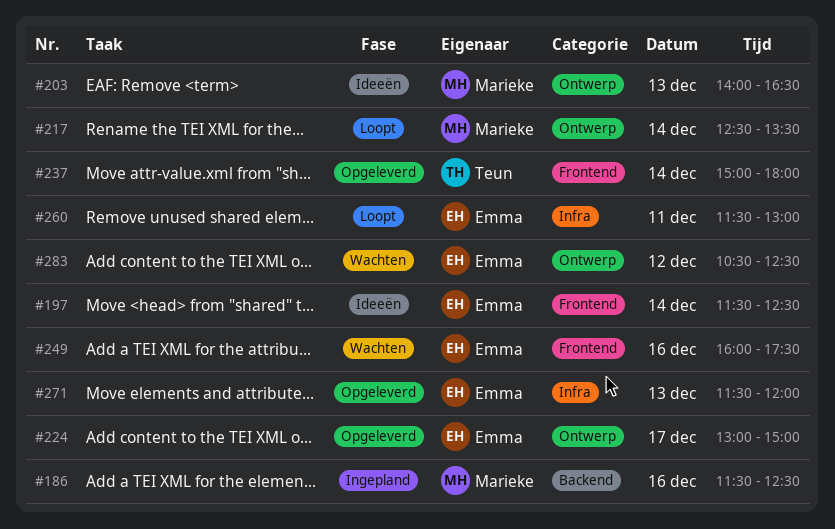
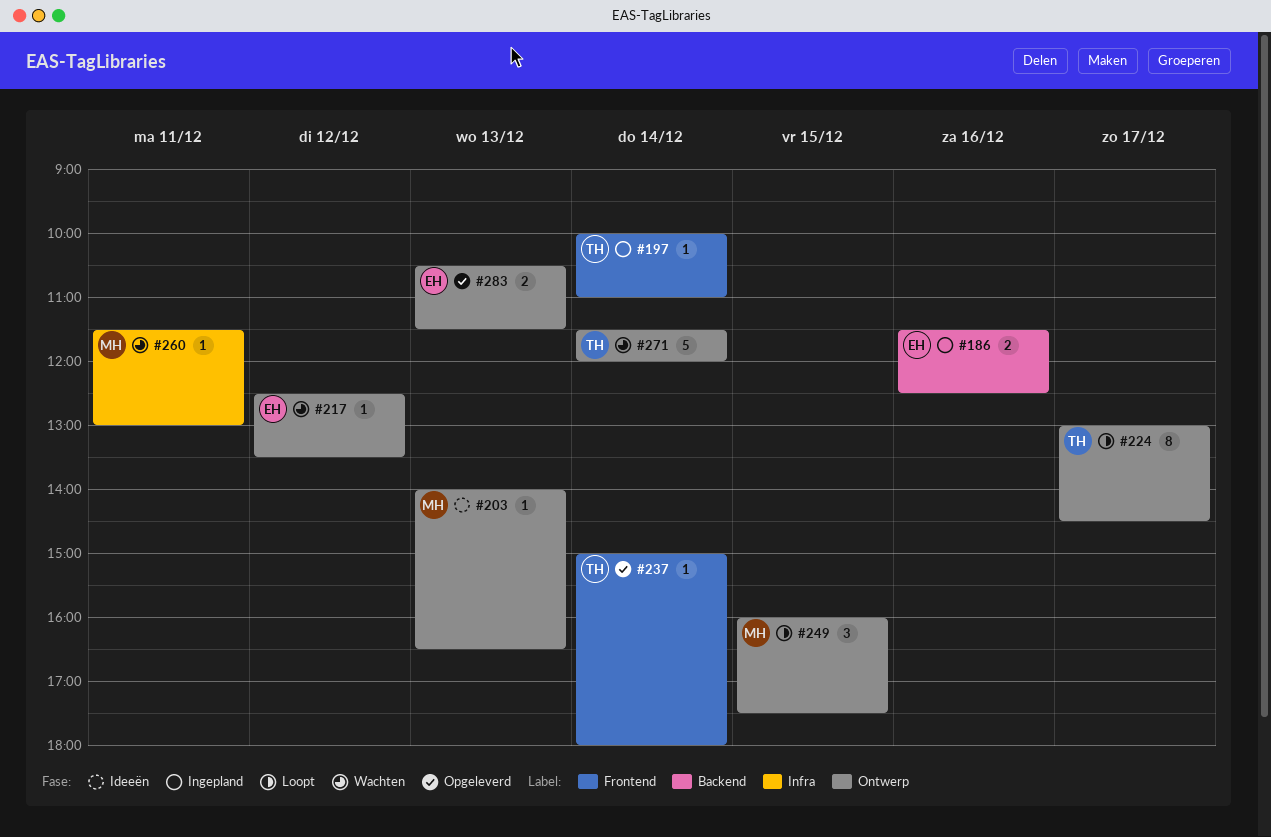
#186, owner: Marieke -> Emma
#197, status: Ideeën -> Ingepland
#197, owner: Emma -> Teun
#197, begins: 11:30 -> 10:00
#197, ends: 12:30 -> 11:00
#217, status: Loopt -> Wachten
#217, owner: Marieke -> Emma
#217, day: Dec 14 -> Dec 12
#224, status: Opgeleverd -> Loopt
#224, owner: Emma -> Teun
#224, ends: 15:00 -> 14:30
#249, status: Wachten -> Loopt
#249, owner: Emma -> Marieke
#249, label: Frontend -> Ontwerp
#249, day: Dec 16 -> Dec 15
#260, status: Loopt -> Wachten
#260, owner: Emma -> Marieke
#271, status: Opgeleverd -> Wachten
#271, owner: Emma -> Teun
#271, label: Infra -> Ontwerp
#271, day: Dec 13 -> Dec 14
#283, status: Wachten -> Opgeleverd
#283, day: Dec 12 -> Dec 13
#283, ends: 12:30 -> 11:30

